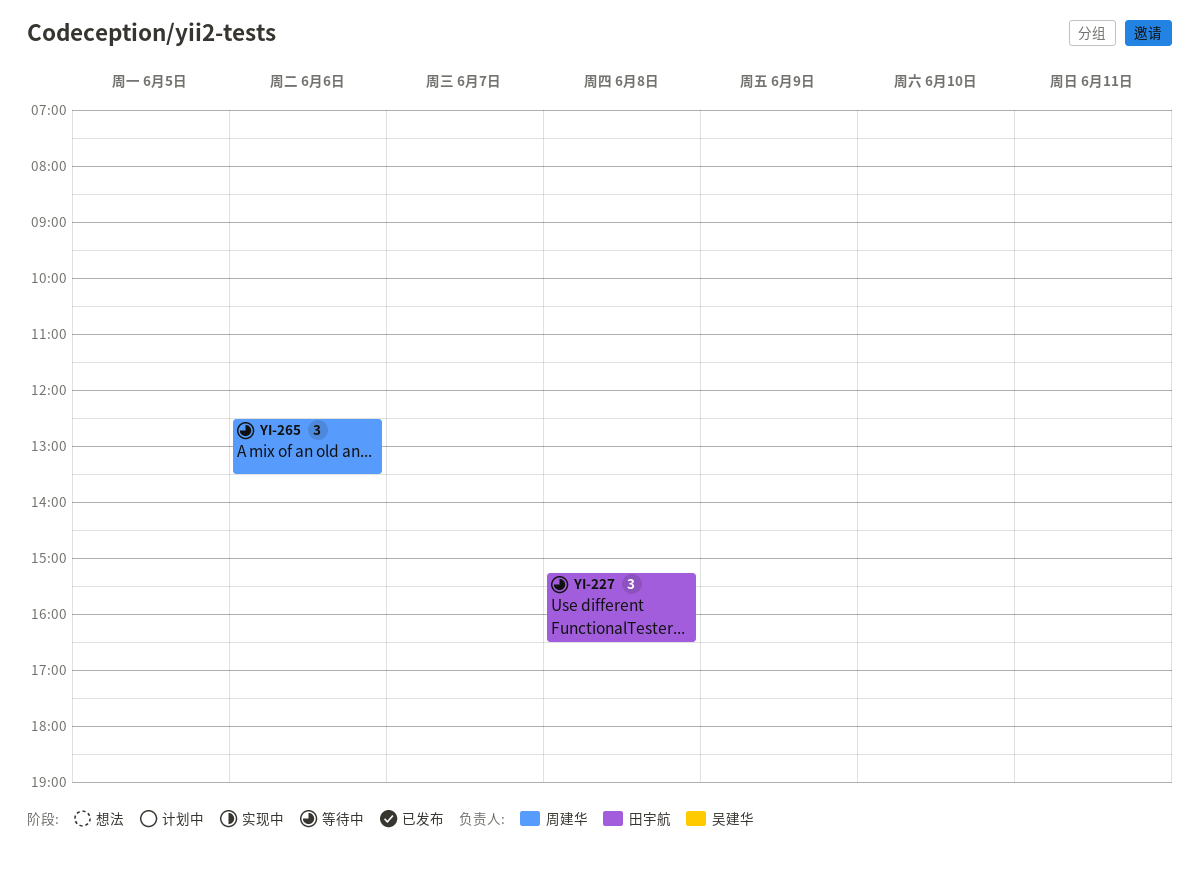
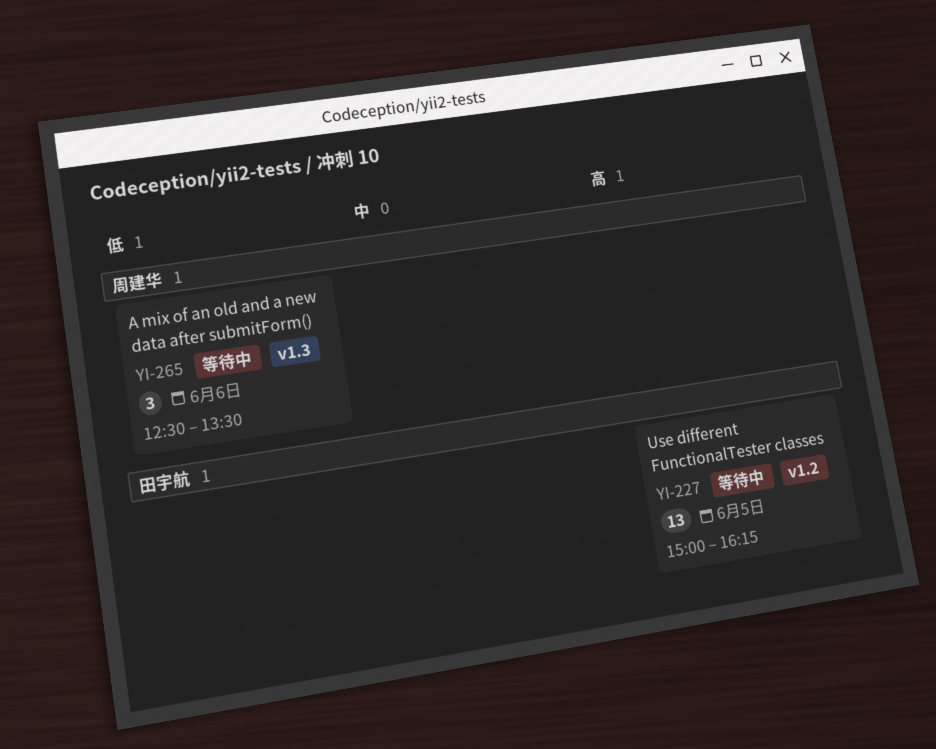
YI-227, estimate: 3 -> 13
YI-227, day: Jun 8 -> Jun 5
YI-227, begins: 15:15 -> 15:00
YI-227, ends: 16:30 -> 16:15

